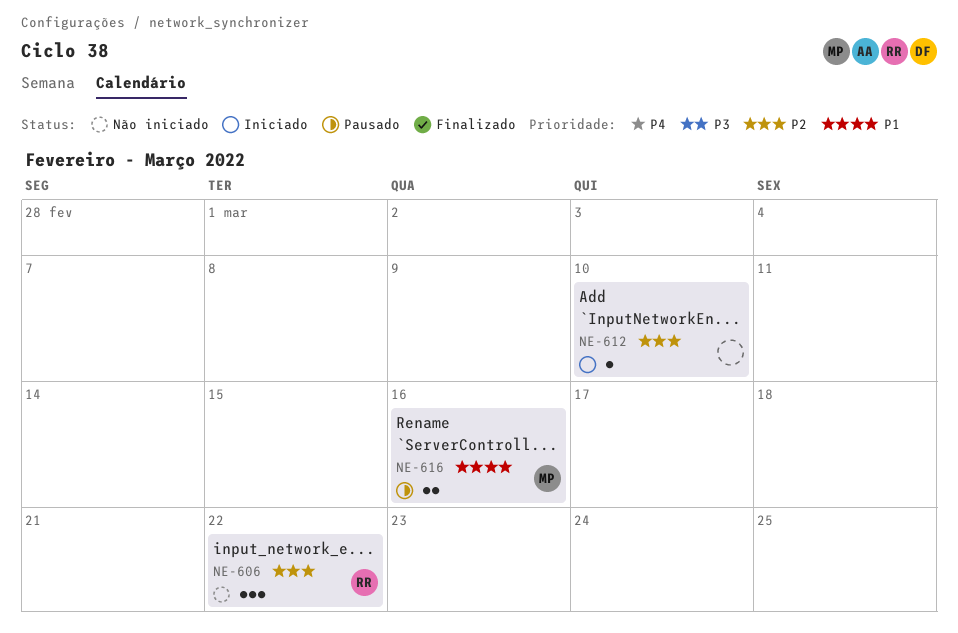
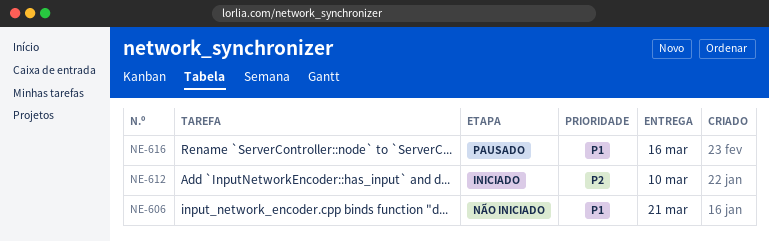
NE-606, priority: P2 -> P1
NE-606, due: Mar 22 -> Mar 21

